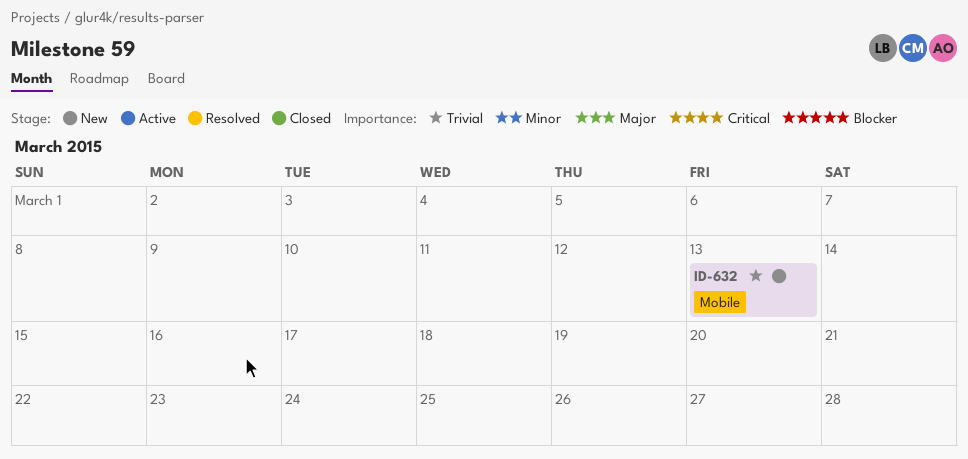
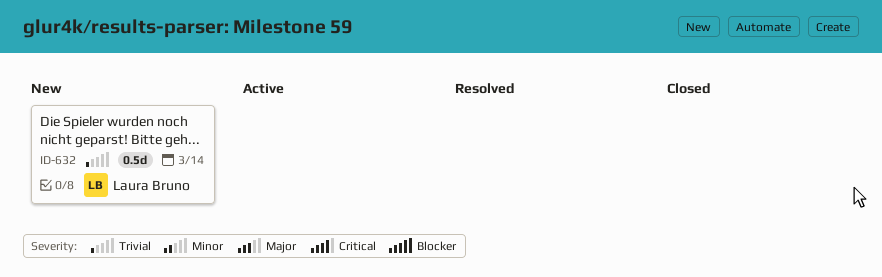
ID-632, due: Mar 13 -> Mar 14

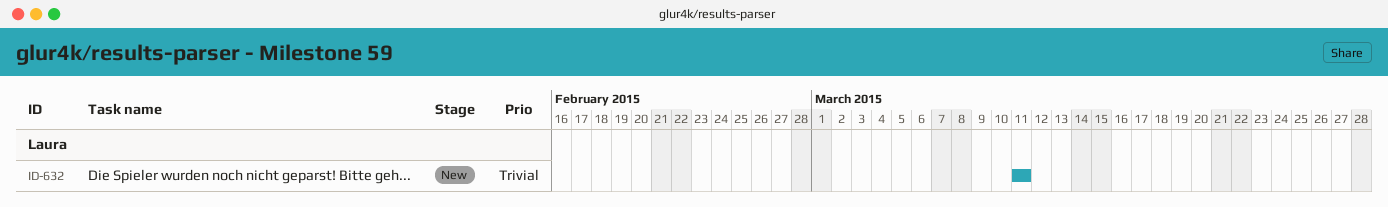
ID-632, due: Mar 14 -> Mar 11

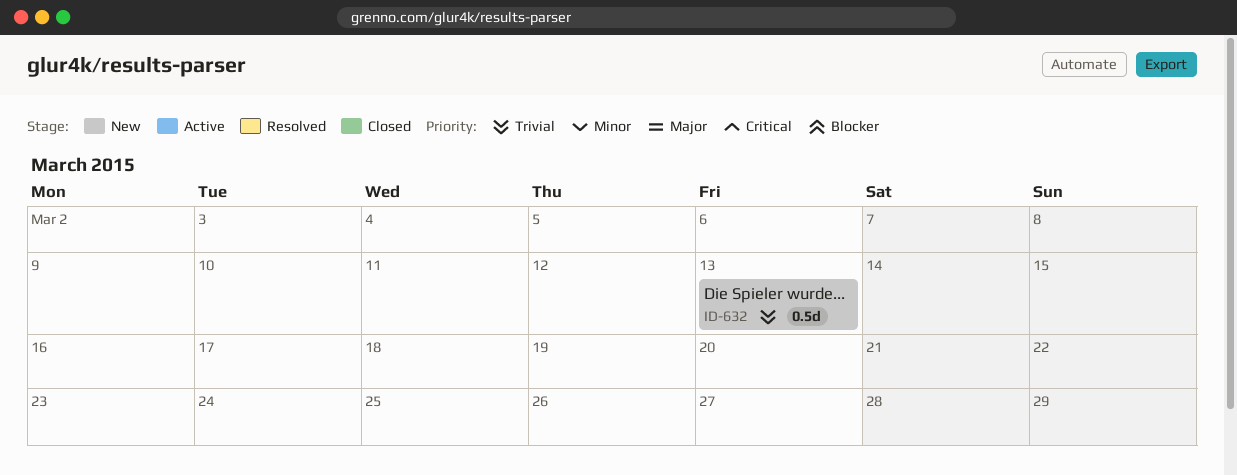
ID-632, due: Mar 11 -> Mar 13

